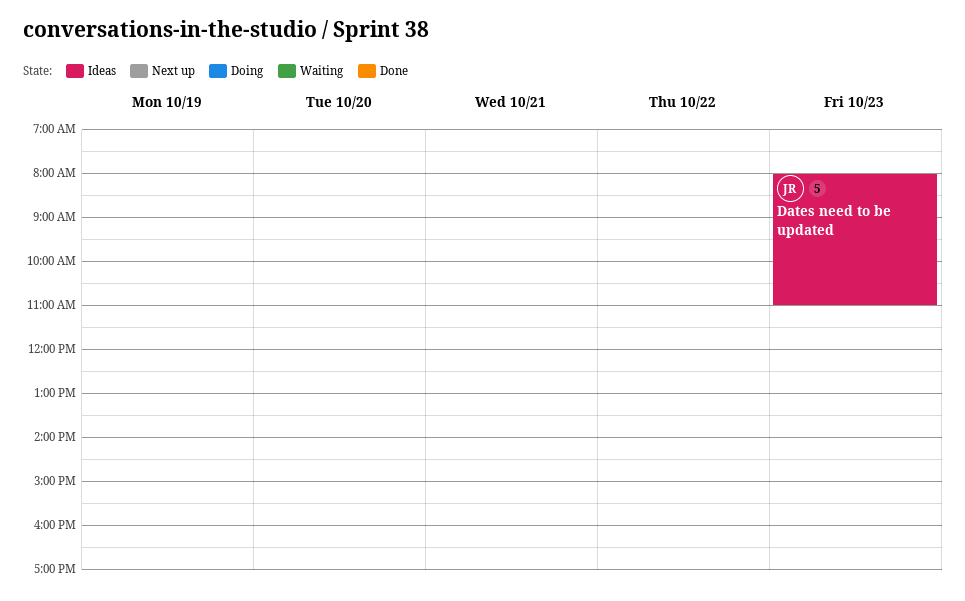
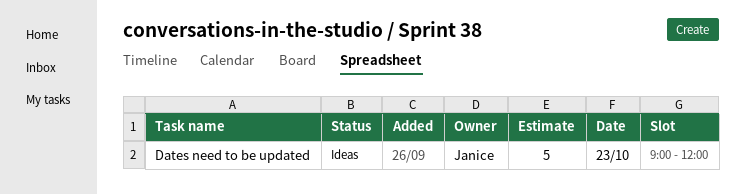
Dates need to be updated, begins: 08:00 -> 09:00
Dates need to be updated, ends: 11:00 -> 12:00

